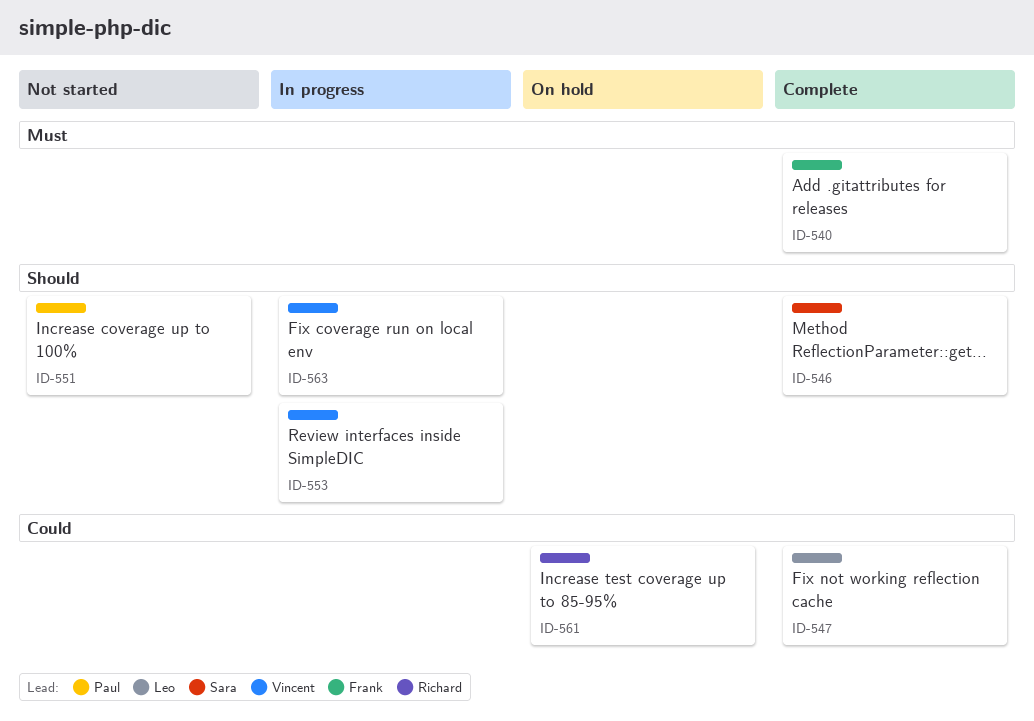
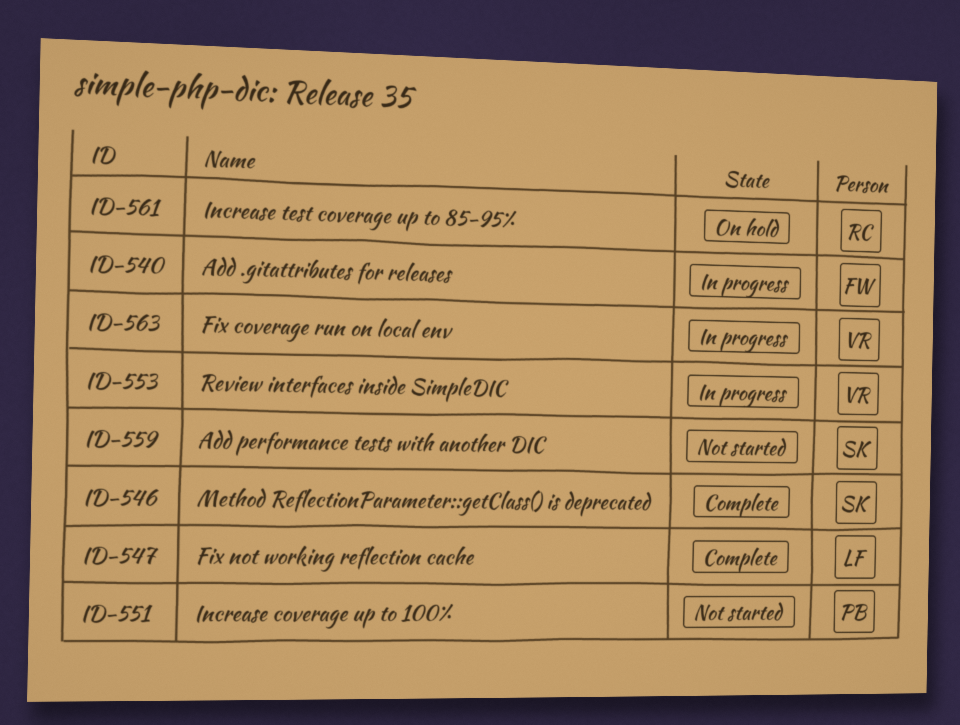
ID-540, status: Complete -> In progress
ID-559: none -> present

